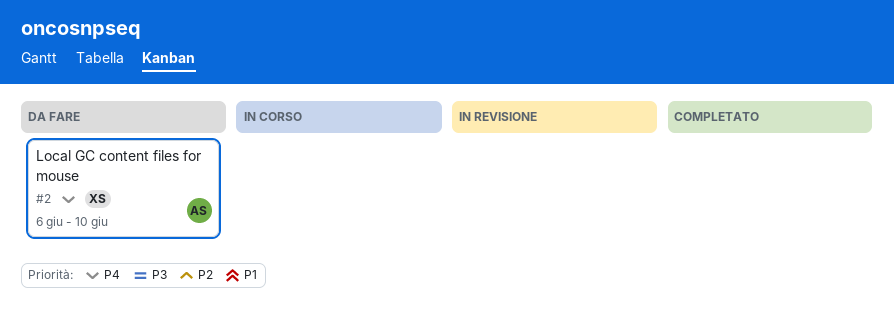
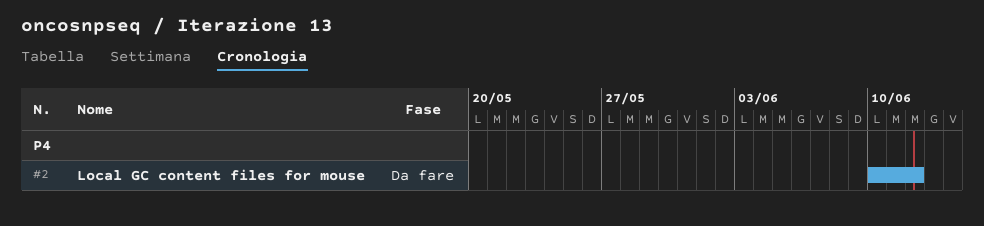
#2, start: Jun 6 -> Jun 10
#2, due: Jun 10 -> Jun 12

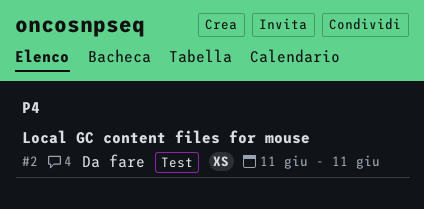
#2, start: Jun 10 -> Jun 11
#2, due: Jun 12 -> Jun 11

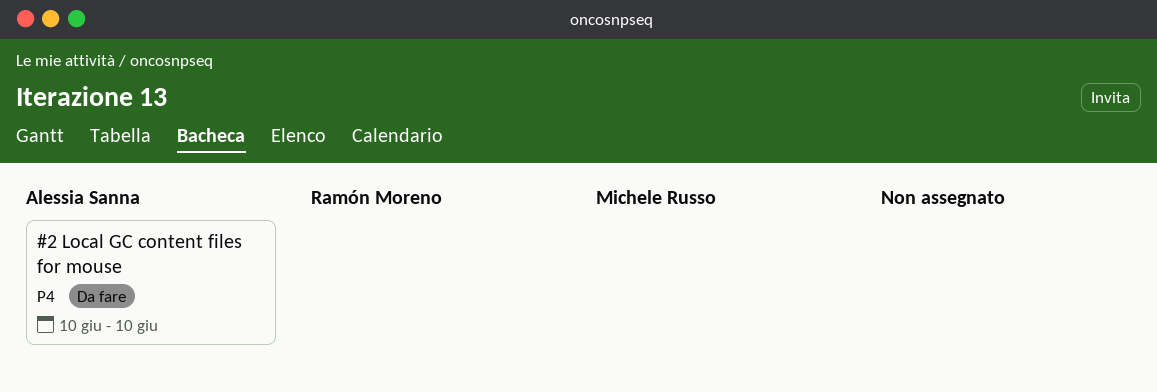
#2, start: Jun 11 -> Jun 10
#2, due: Jun 11 -> Jun 10

